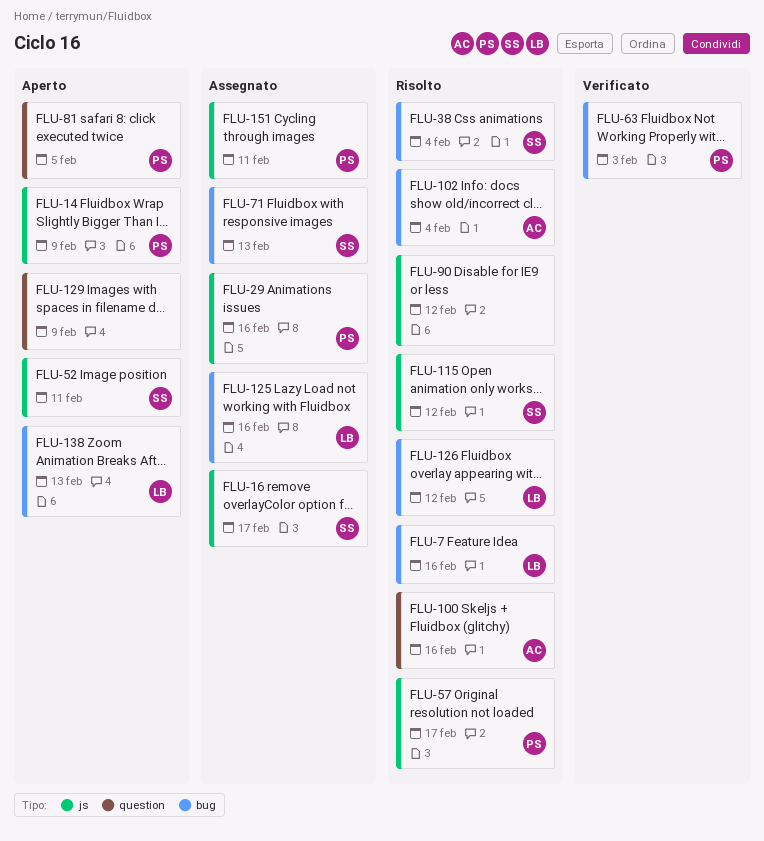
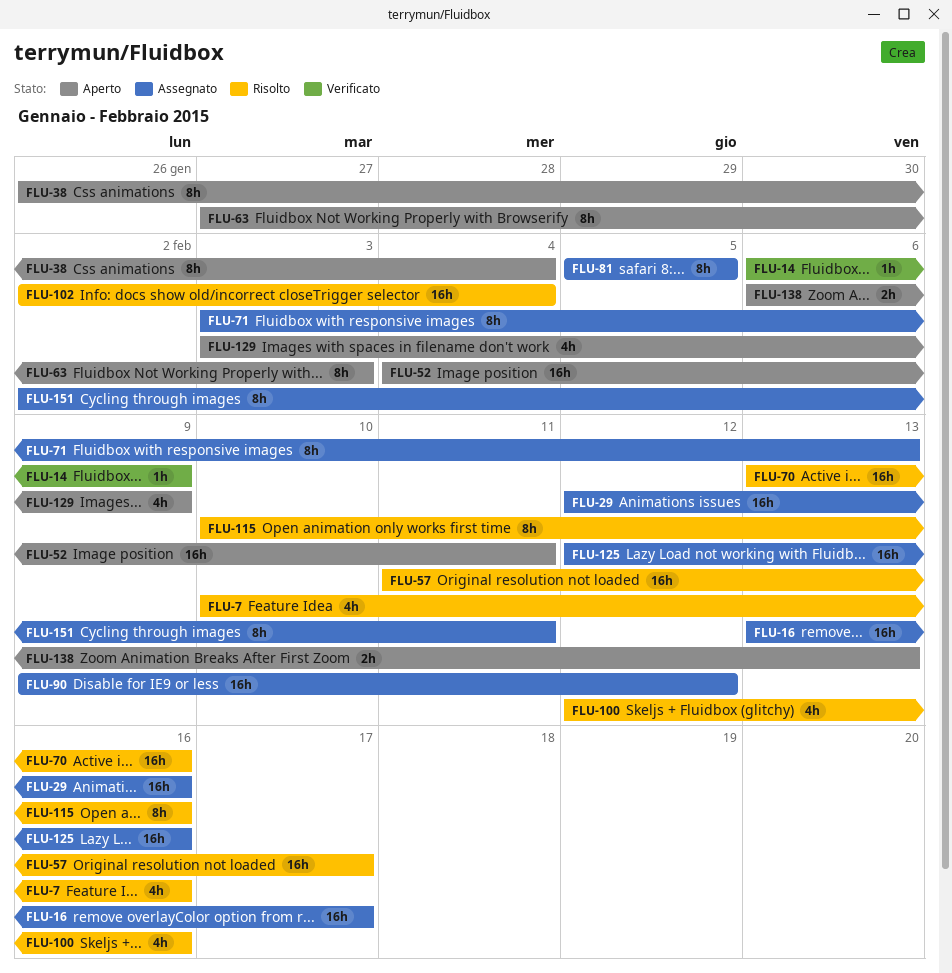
FLU-14, status: Aperto -> Verificato
FLU-38, status: Risolto -> Aperto
FLU-63, status: Verificato -> Aperto
FLU-70: none -> present
FLU-81, status: Aperto -> Assegnato
FLU-90, status: Risolto -> Assegnato
FLU-115, due: Feb 12 -> Feb 16
FLU-126: present -> none

